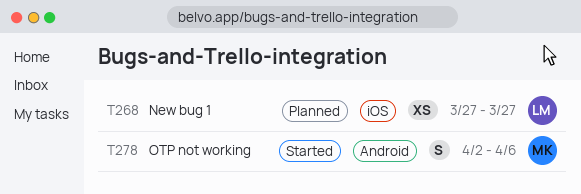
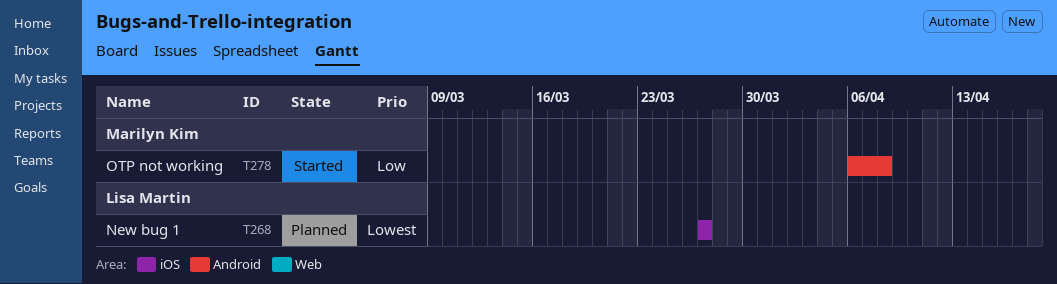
T278, start: Apr 2 -> Apr 6
T278, due: Apr 6 -> Apr 8

